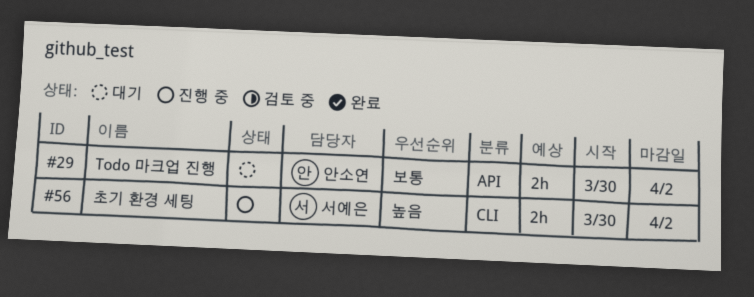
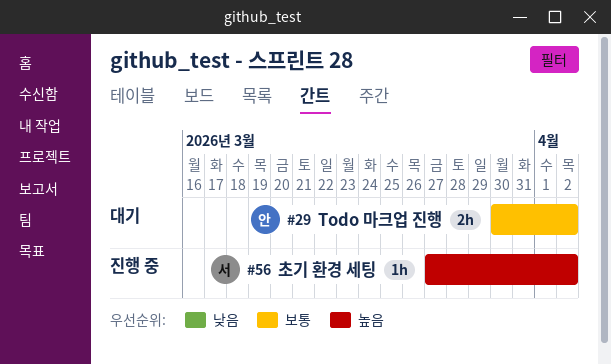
#56, estimate: 2h -> 1h
#56, start: Mar 30 -> Mar 27

